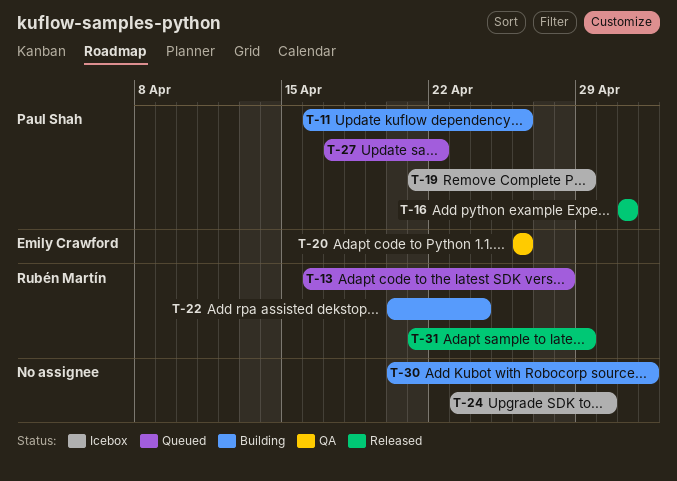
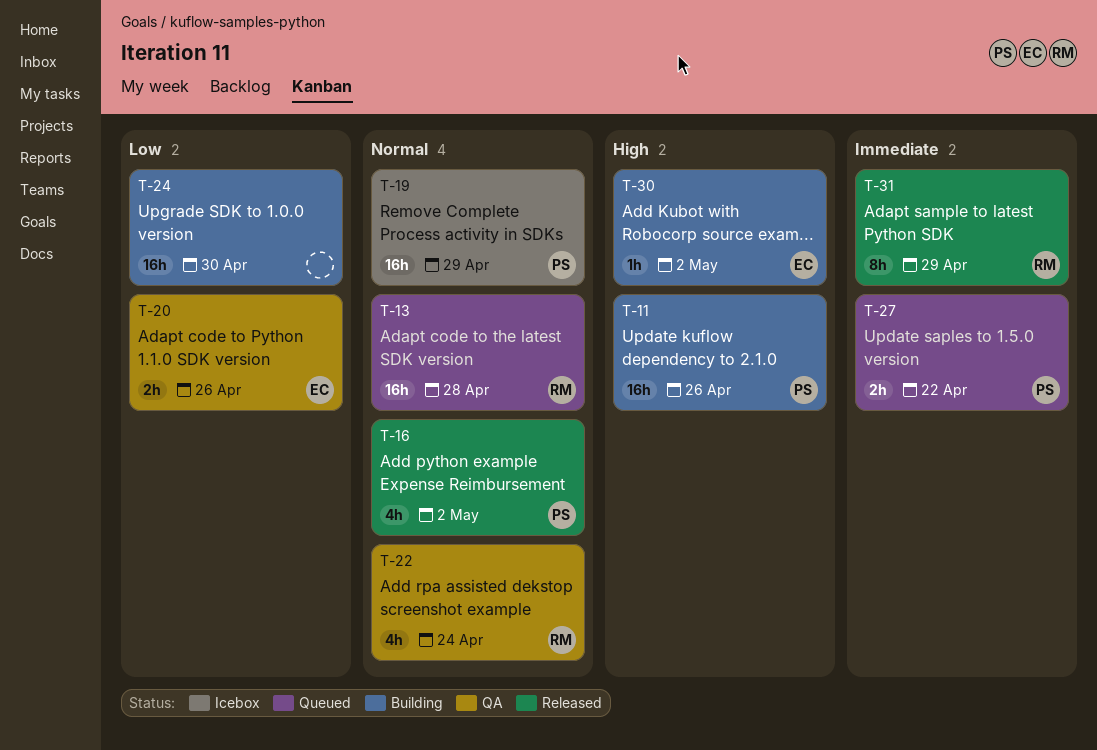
T-16, due: May 1 -> May 2
T-22, status: Building -> QA
T-24, status: Icebox -> Building
T-30, owner: none -> Emily Crawford

